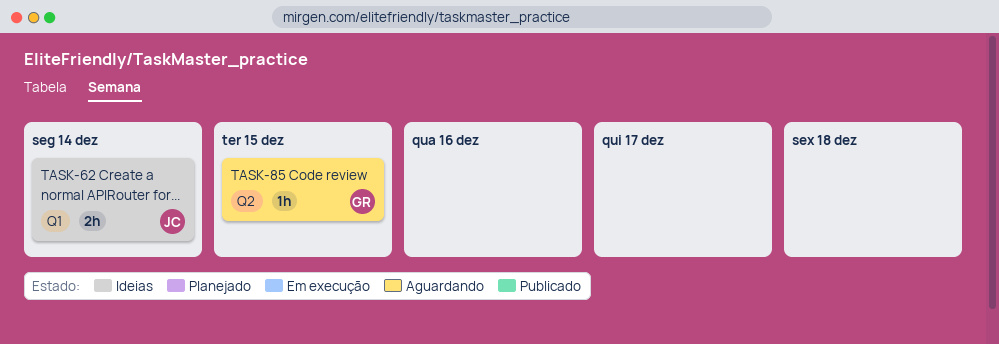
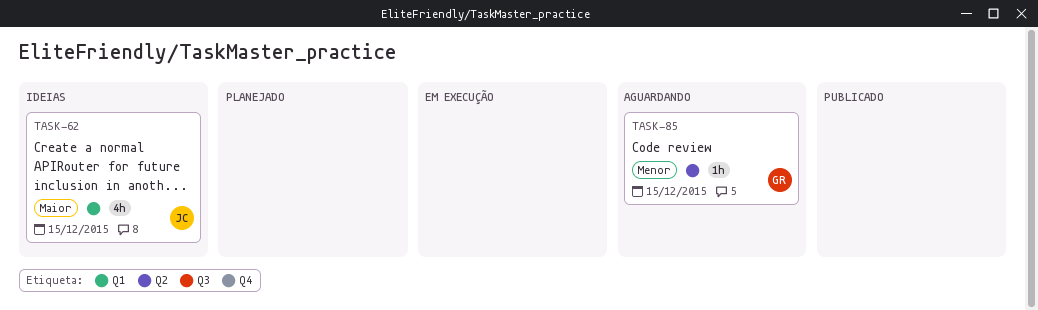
TASK-62, estimate: 2h -> 4h
TASK-62, due: Dec 14 -> Dec 15

